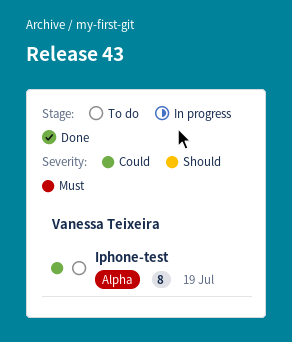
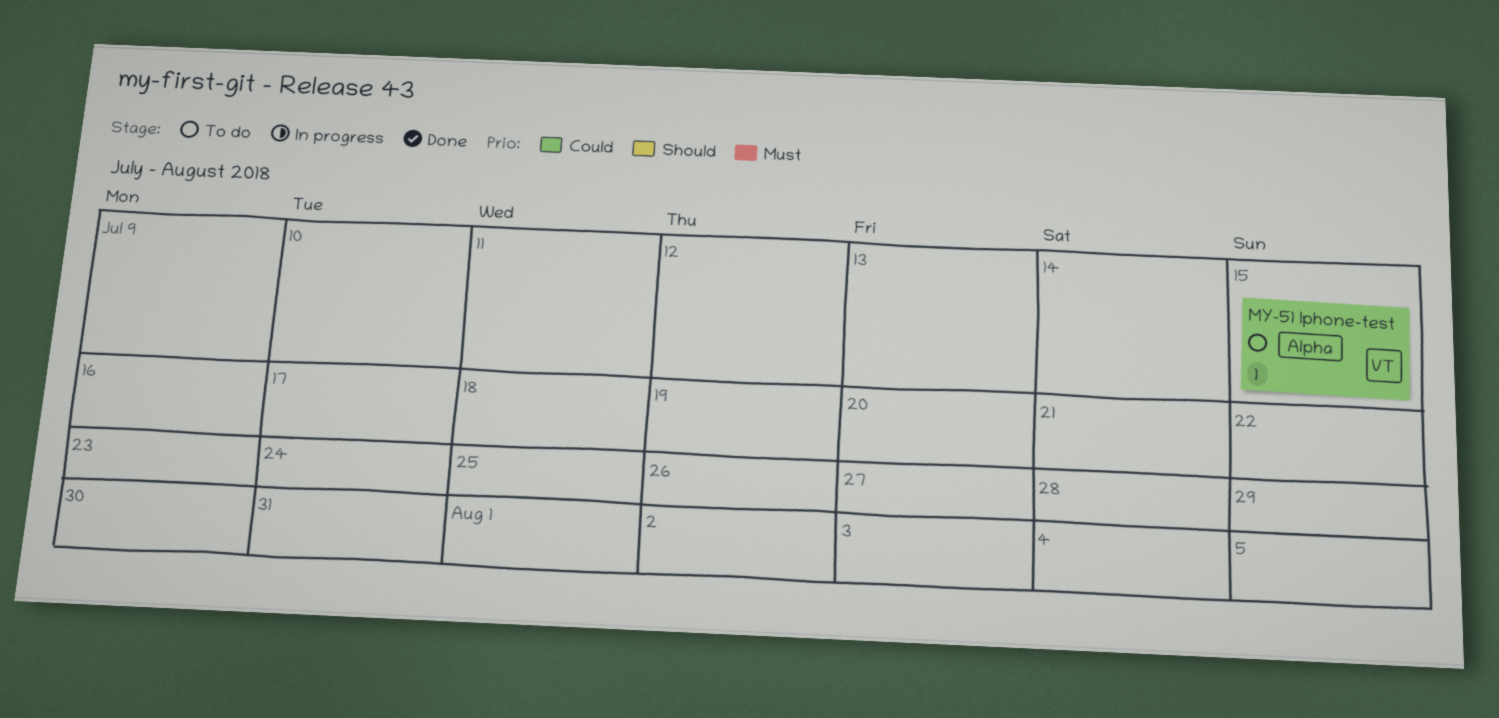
Iphone-test, estimate: 8 -> 1
Iphone-test, due: Jul 19 -> Jul 15

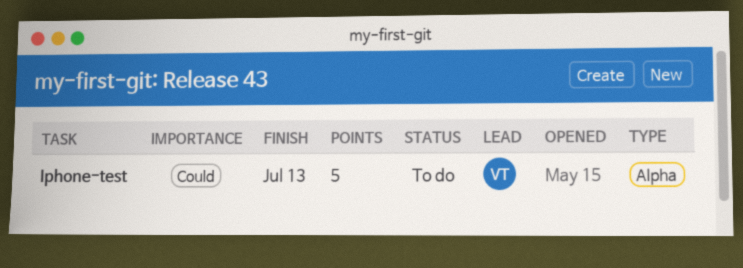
Iphone-test, estimate: 1 -> 5
Iphone-test, due: Jul 15 -> Jul 13

